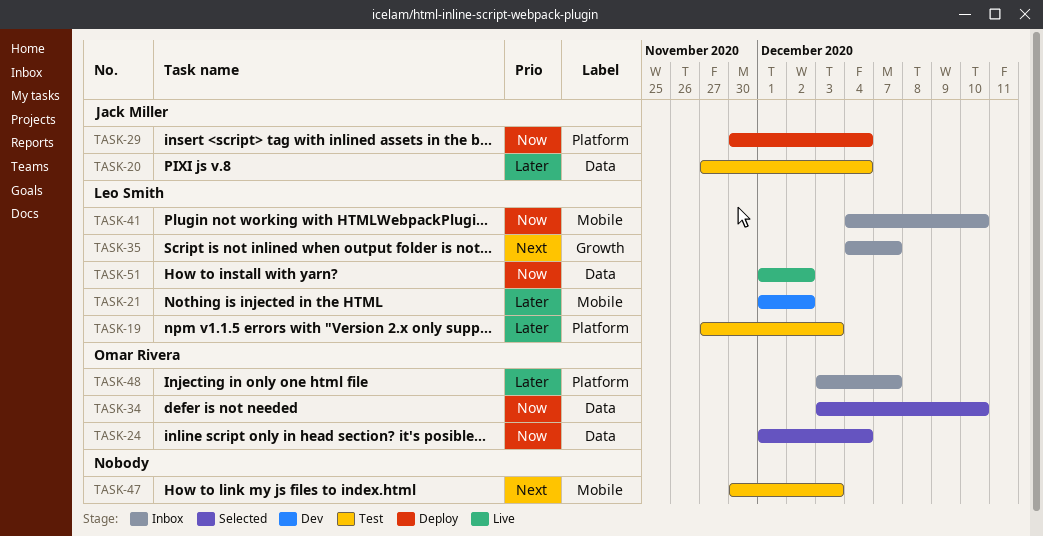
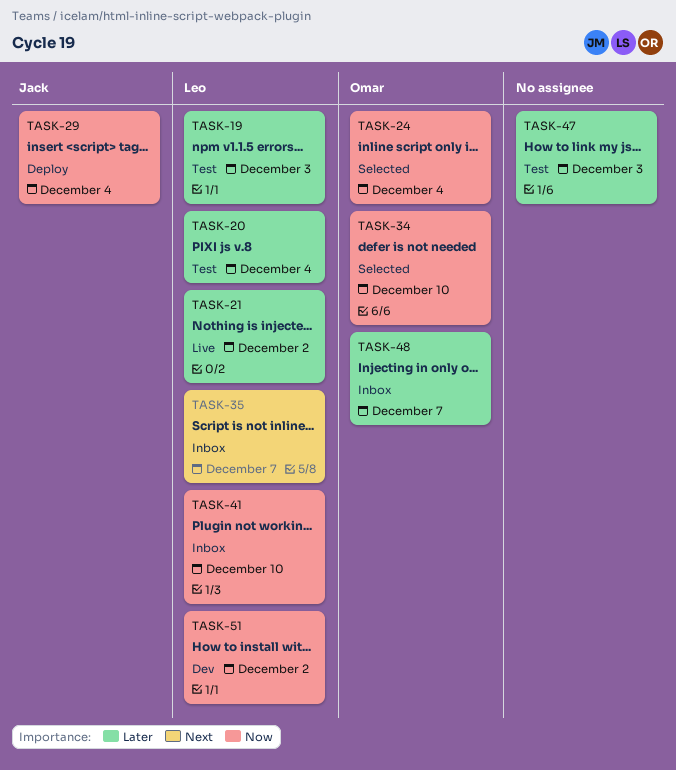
TASK-20, owner: Jack Miller -> Leo Smith
TASK-21, status: Dev -> Live
TASK-47, priority: Next -> Later
TASK-51, status: Live -> Dev

